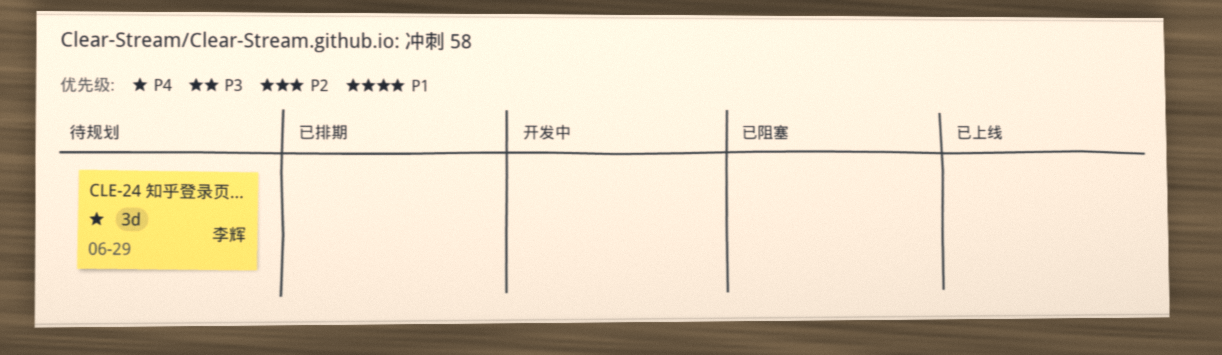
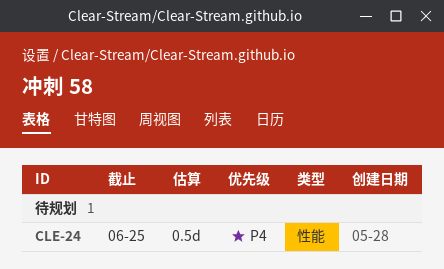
CLE-24, estimate: 3d -> 0.5d
CLE-24, due: Jun 29 -> Jun 25

